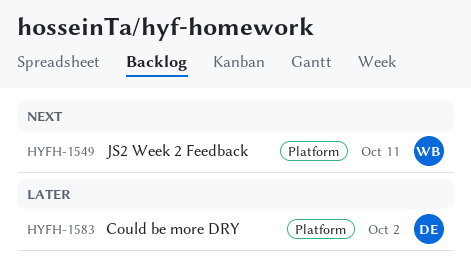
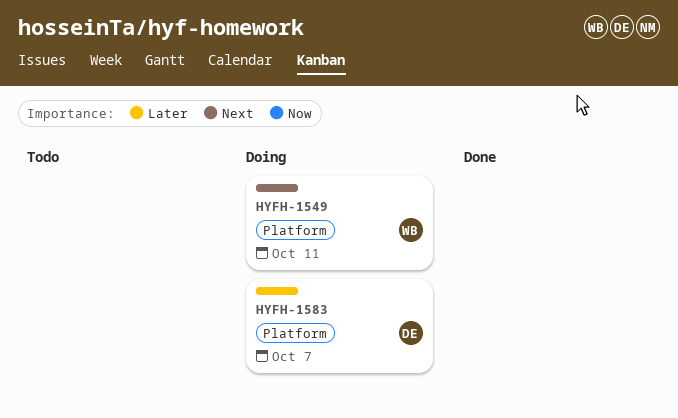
HYFH-1583, due: Oct 2 -> Oct 7

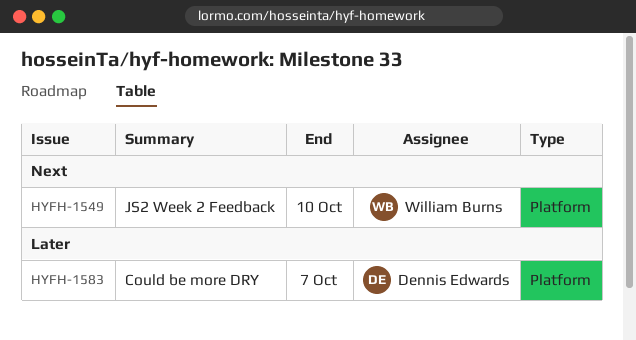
HYFH-1549, due: Oct 11 -> Oct 10

